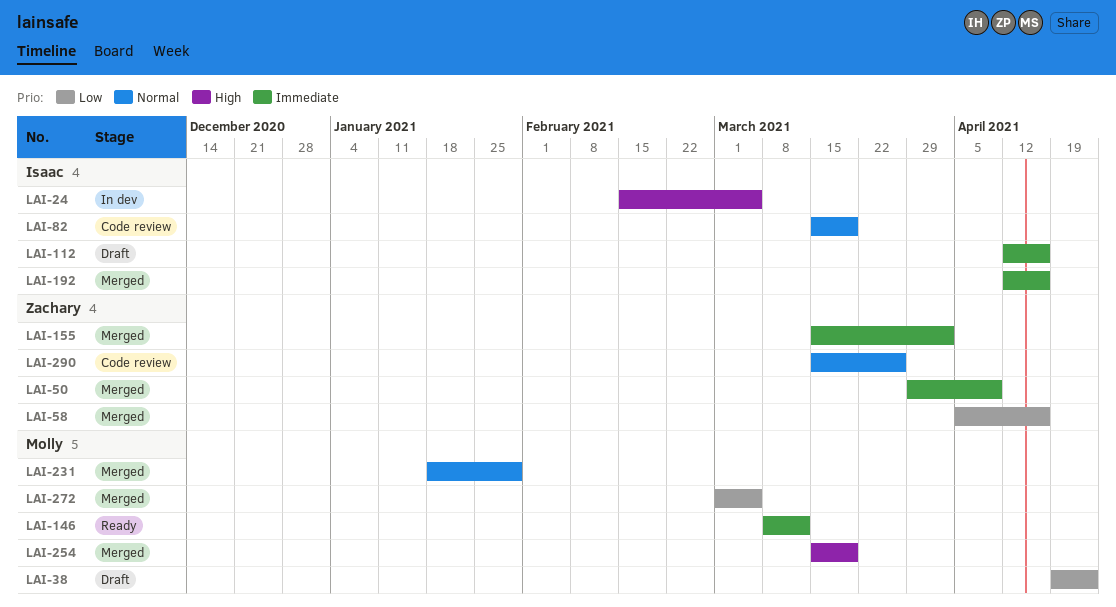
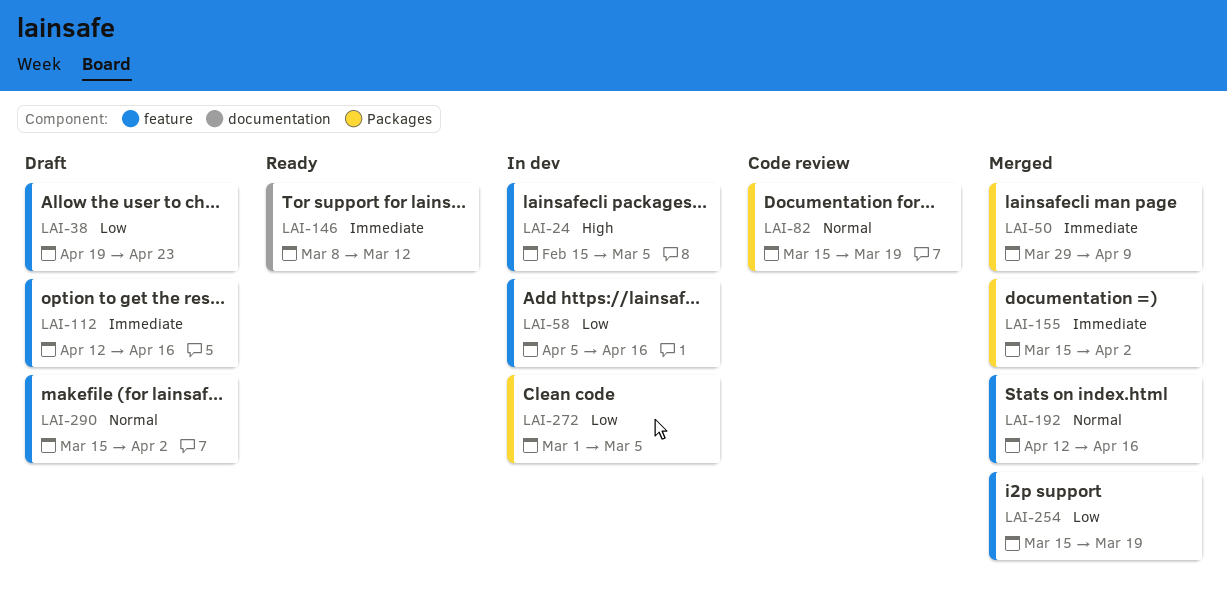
LAI-58, status: Merged -> In dev
LAI-192, priority: Immediate -> Normal
LAI-231: present -> none
LAI-254, priority: High -> Low
LAI-272, status: Merged -> In dev
LAI-290, status: Code review -> Draft
LAI-290, due: Mar 26 -> Apr 2

